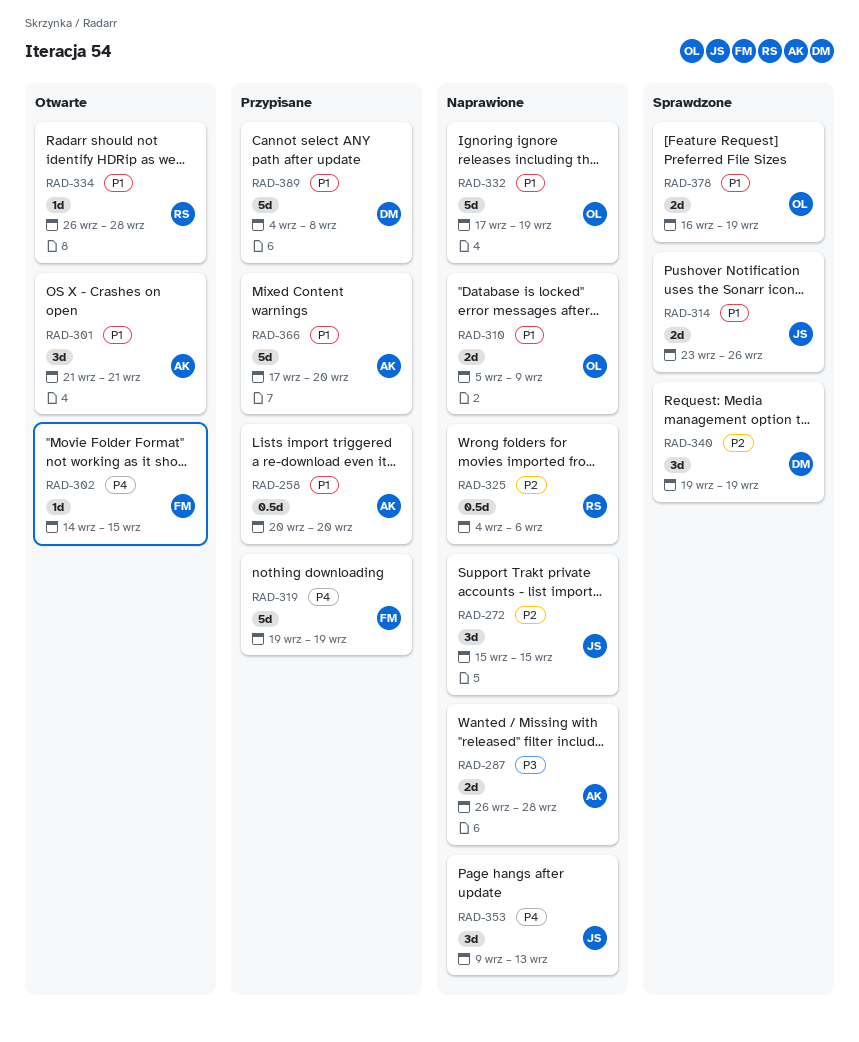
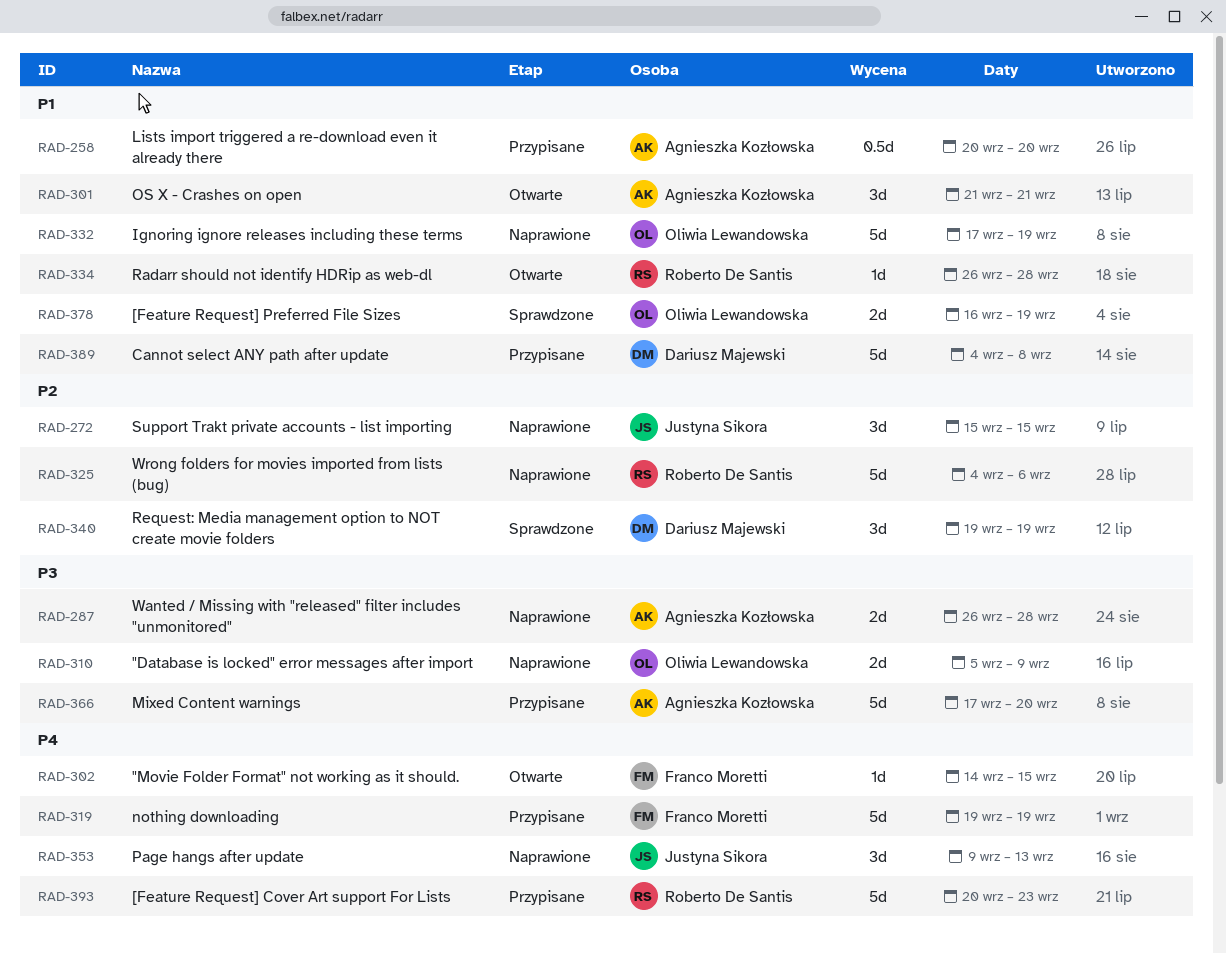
RAD-310, priority: P1 -> P3
RAD-314: present -> none
RAD-325, estimate: 0.5d -> 5d
RAD-366, priority: P1 -> P3
RAD-393: none -> present

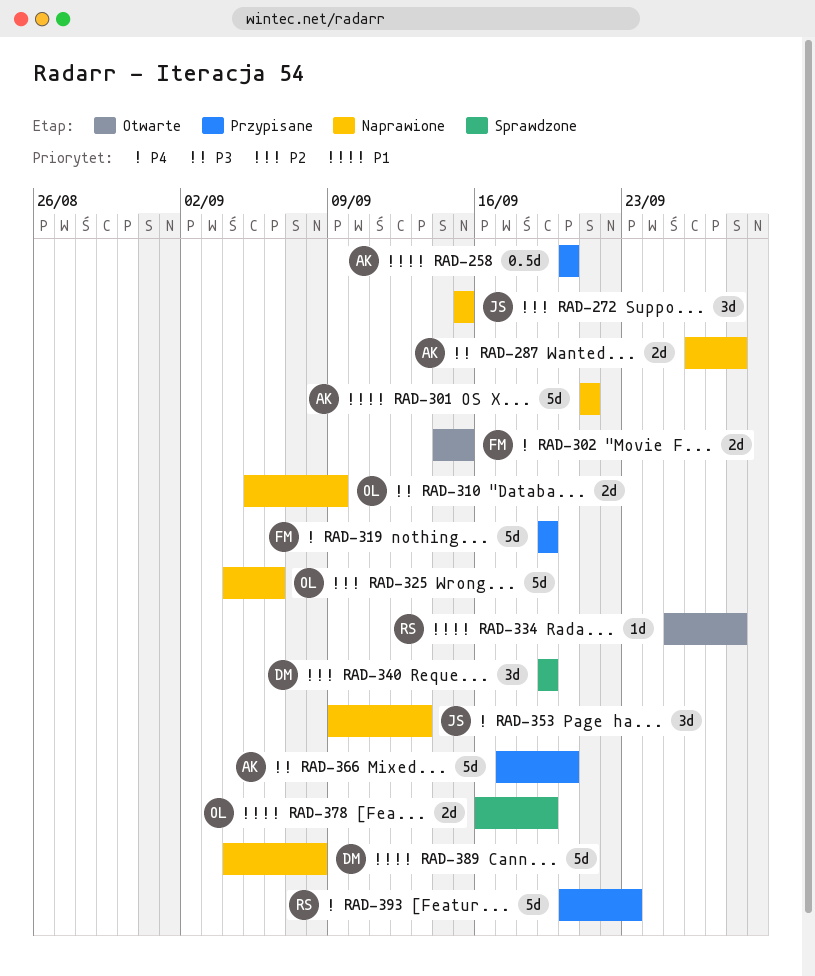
RAD-301, status: Otwarte -> Naprawione
RAD-301, estimate: 3d -> 5d
RAD-302, estimate: 1d -> 2d
RAD-325, owner: Roberto De Santis -> Oliwia Lewandowska
RAD-332: present -> none
RAD-334, start: Sep 26 -> Sep 25
RAD-389, status: Przypisane -> Naprawione

